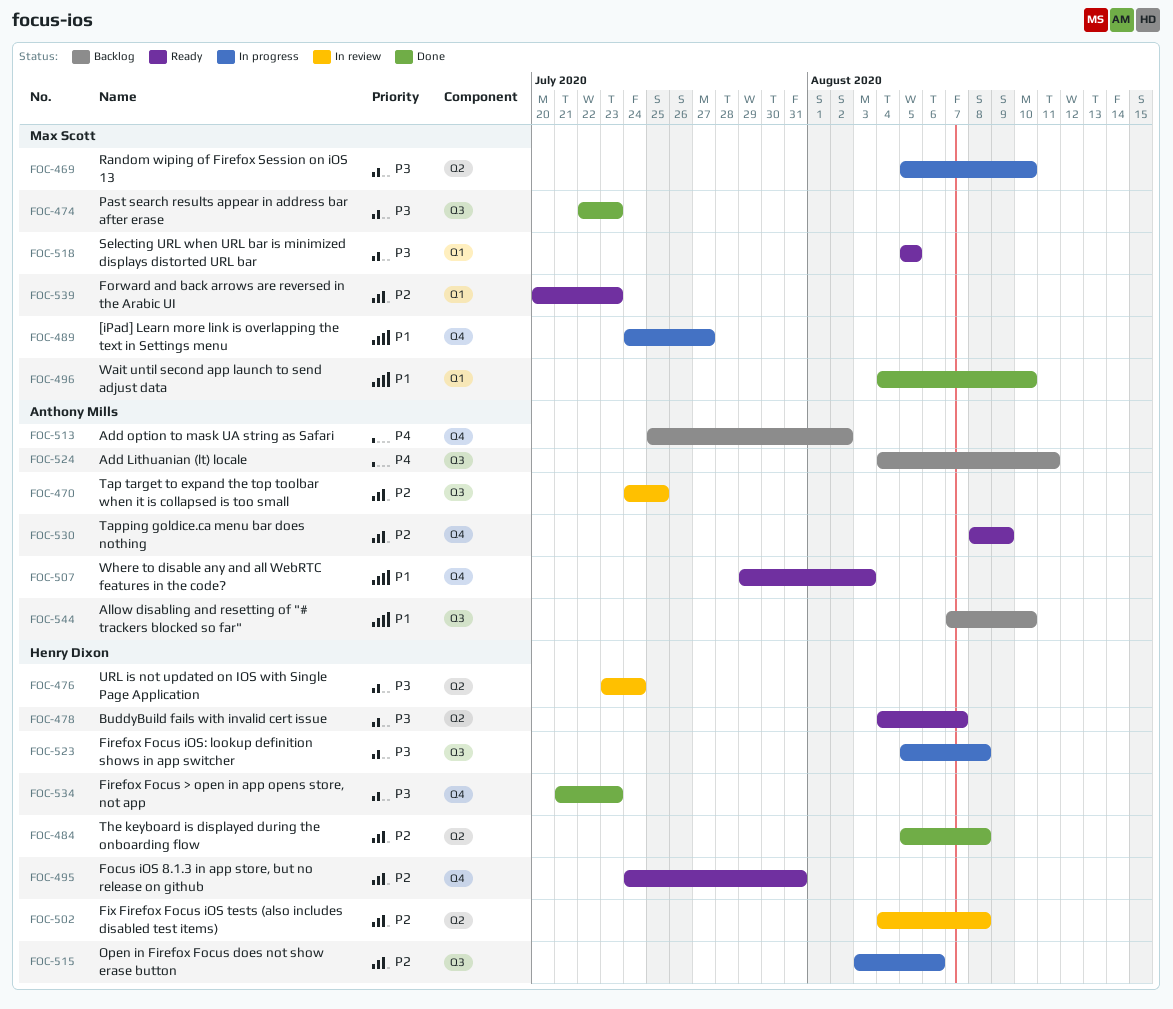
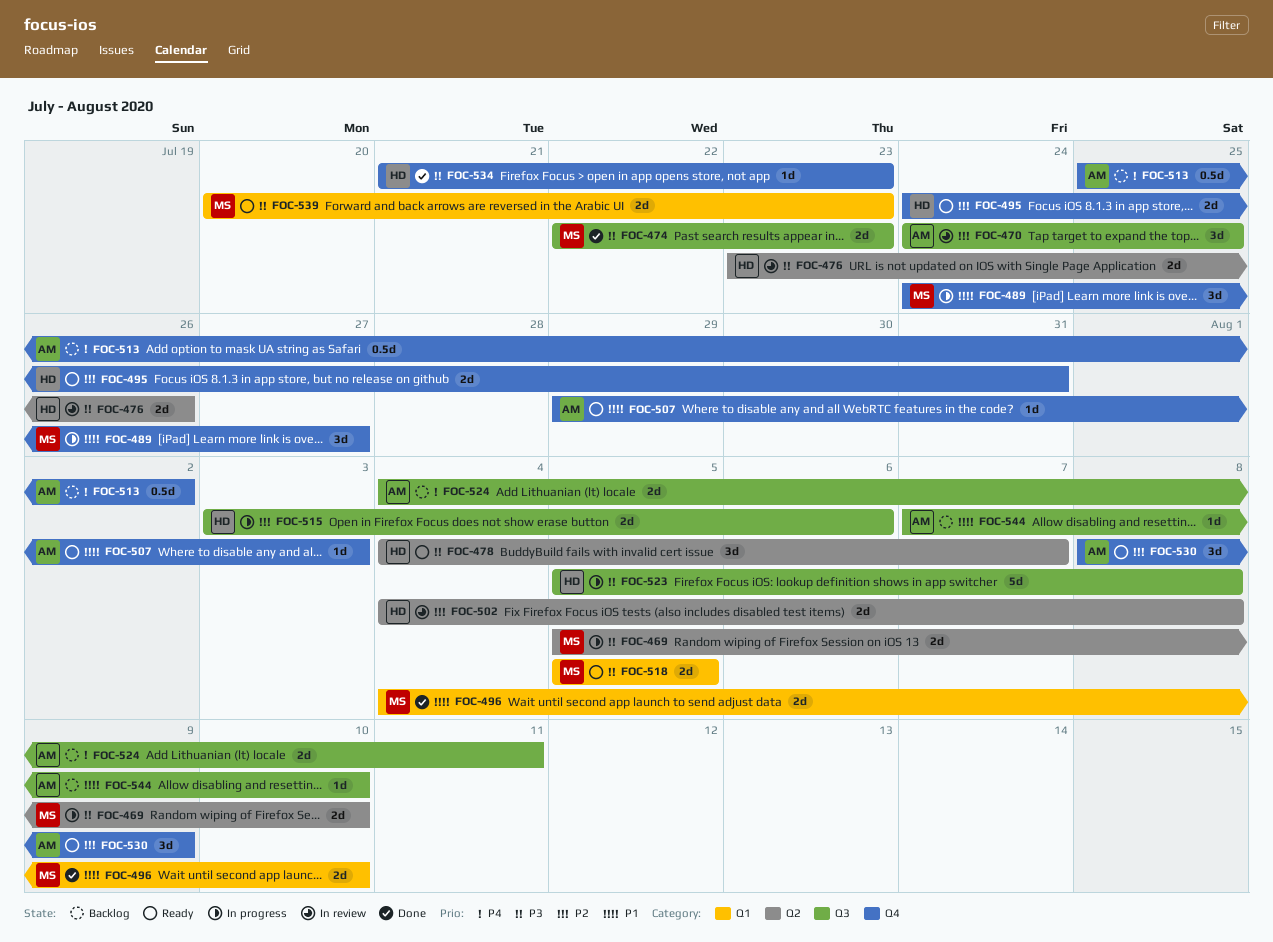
FOC-476, due: Jul 24 -> Jul 26
FOC-484: present -> none
FOC-539, priority: P2 -> P3

